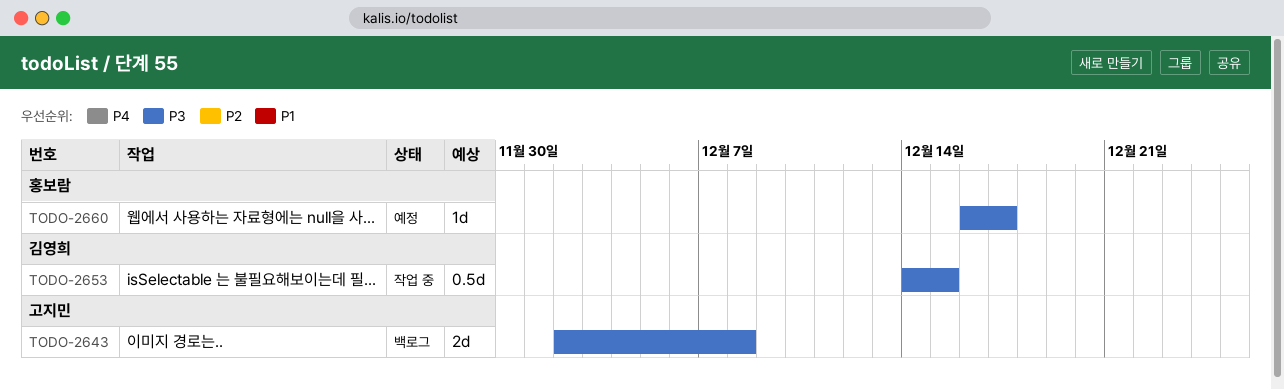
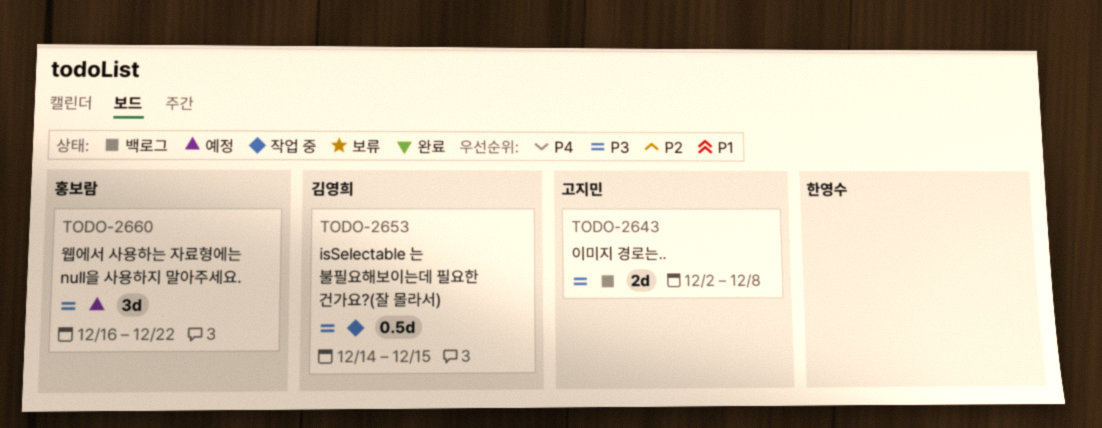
TODO-2660, estimate: 1d -> 3d
TODO-2660, due: Dec 17 -> Dec 22

